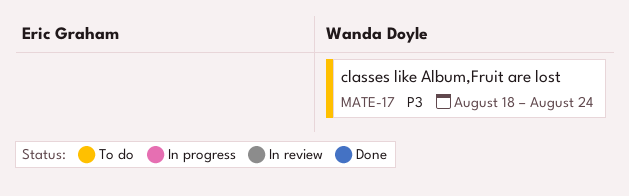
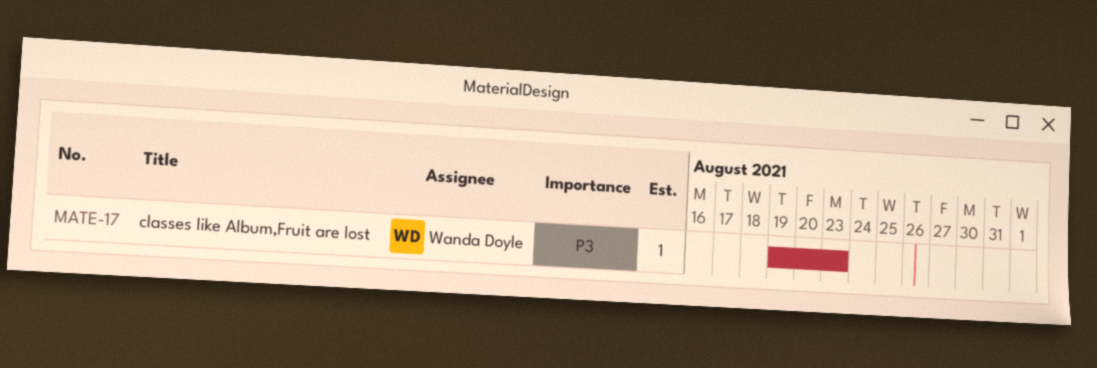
MATE-17, start: Aug 18 -> Aug 19
MATE-17, due: Aug 24 -> Aug 23

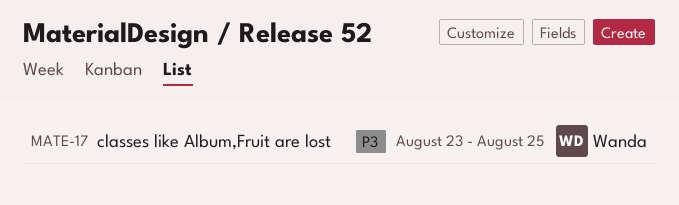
MATE-17, start: Aug 19 -> Aug 23
MATE-17, due: Aug 23 -> Aug 25

